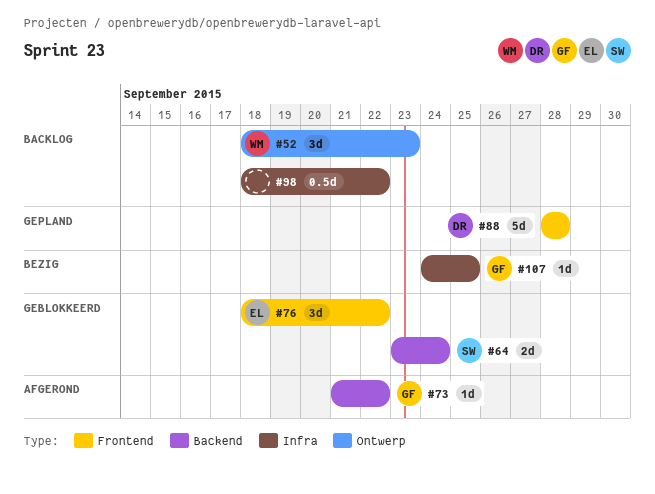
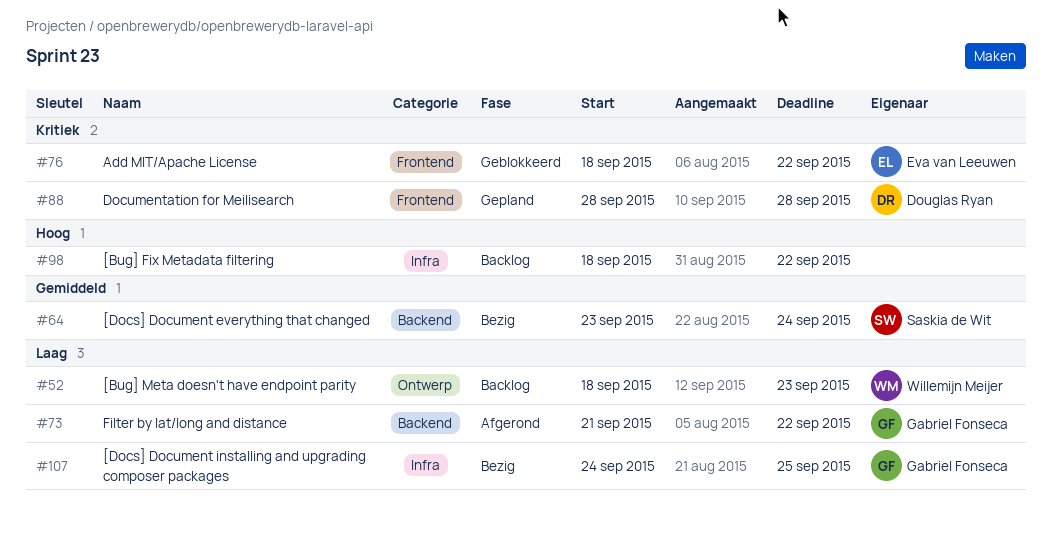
#64, status: Geblokkeerd -> Bezig

